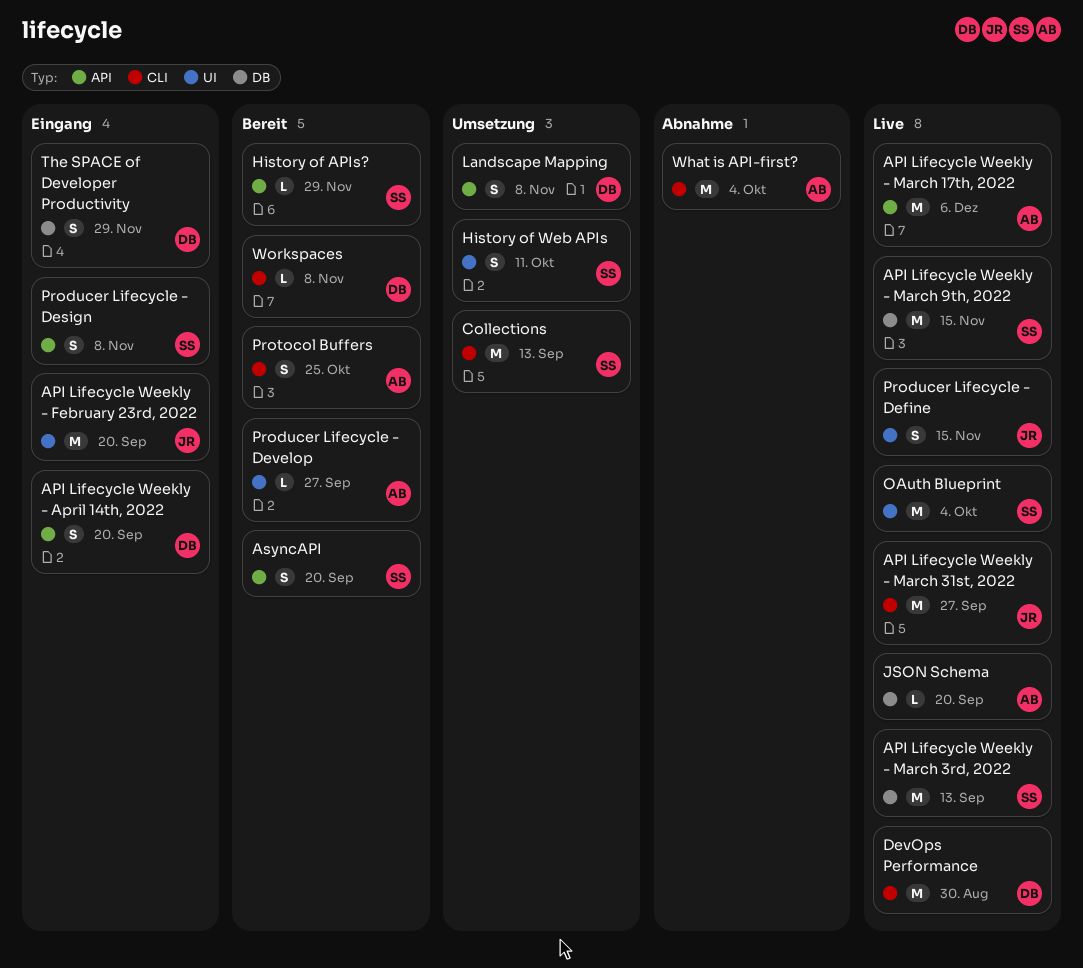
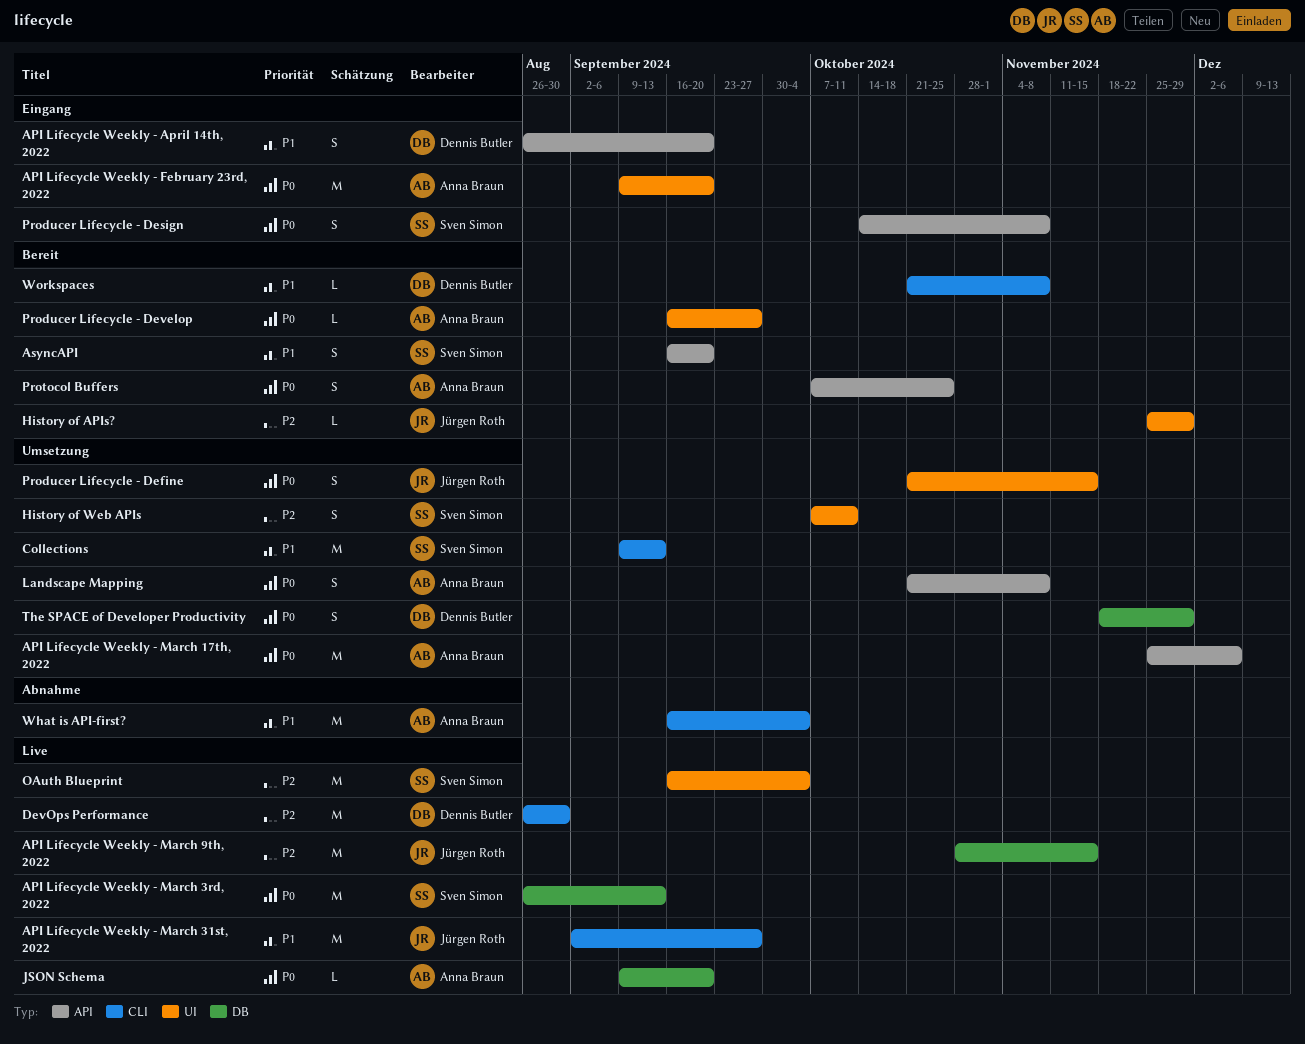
API Lifecycle Weekly - February 23rd, 2022, owner: Jürgen Roth -> Anna Braun
API Lifecycle Weekly - March 17th, 2022, status: Live -> Umsetzung
API Lifecycle Weekly - March 9th, 2022, owner: Sven Simon -> Jürgen Roth
History of APIs?, owner: Sven Simon -> Jürgen Roth
History of APIs?, label: API -> UI
Landscape Mapping, owner: Dennis Butler -> Anna Braun
Producer Lifecycle - Define, status: Live -> Umsetzung
Protocol Buffers, label: CLI -> API
The SPACE of Developer Productivity, status: Eingang -> Umsetzung

